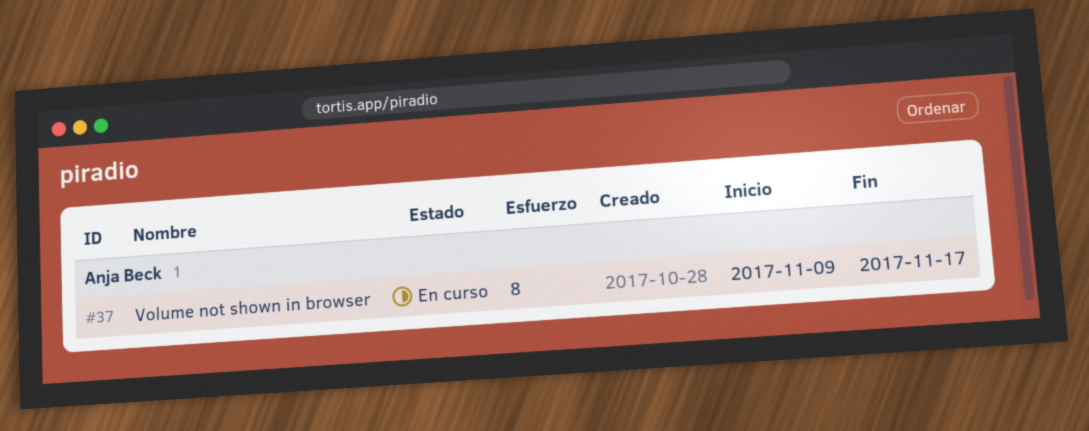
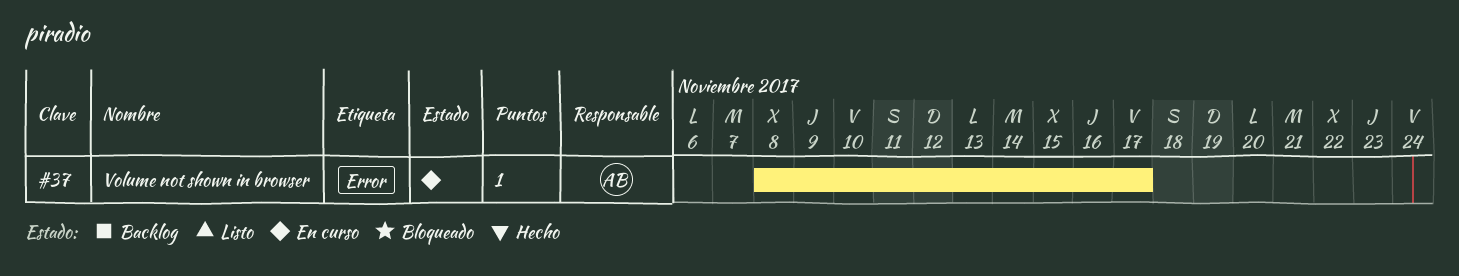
#37, estimate: 8 -> 1
#37, start: Nov 9 -> Nov 8

